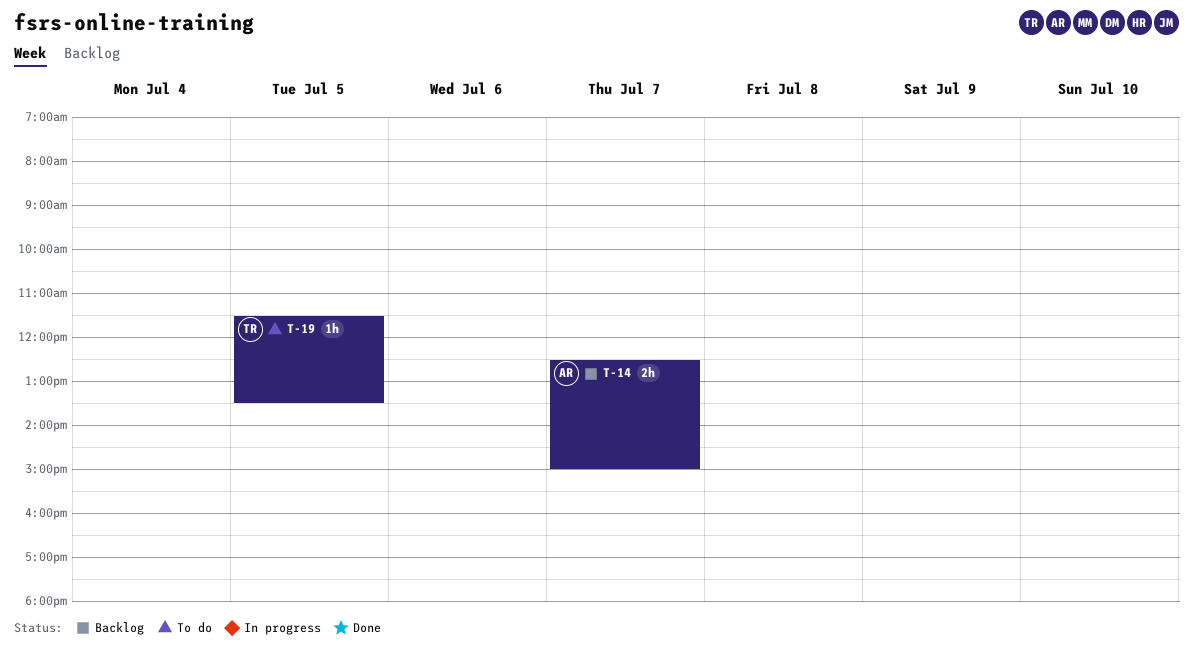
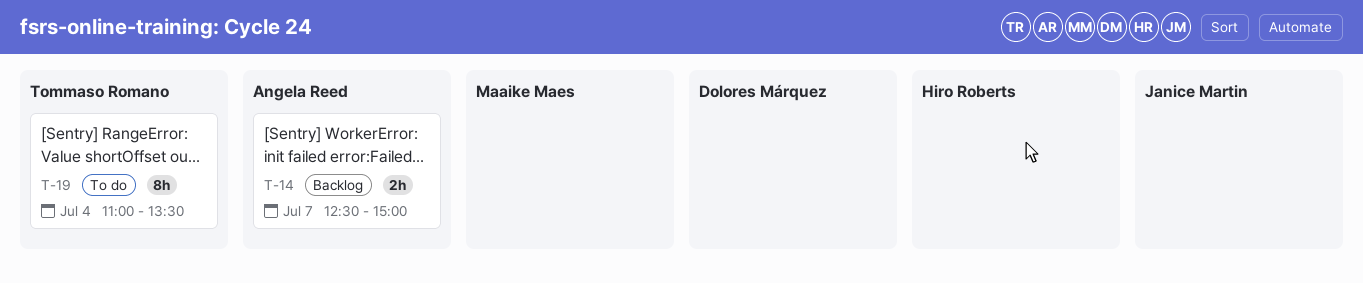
T-19, estimate: 1h -> 8h
T-19, day: Jul 5 -> Jul 4
T-19, begins: 11:30 -> 11:00

